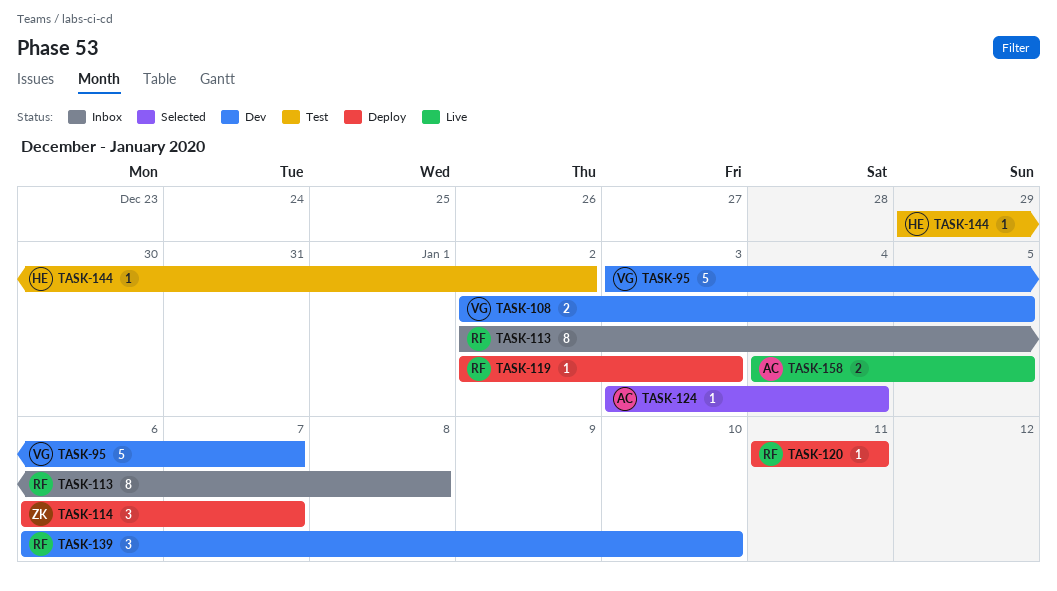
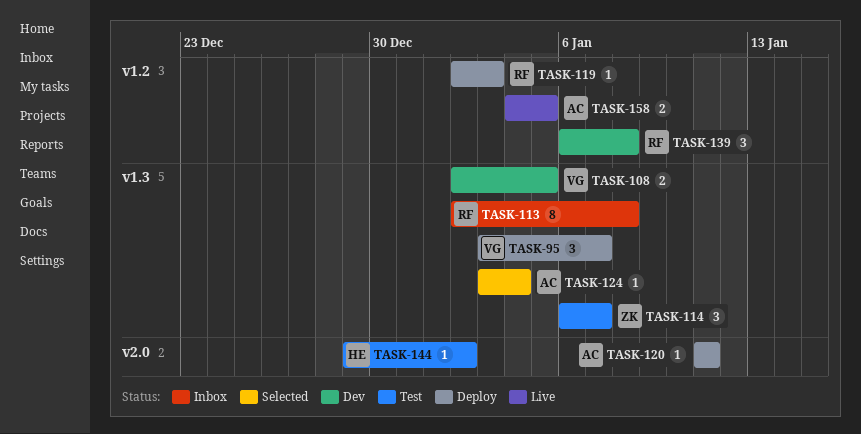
TASK-95, status: Dev -> Deploy
TASK-95, estimate: 5 -> 3
TASK-114, status: Deploy -> Test
TASK-120, owner: RF -> AC
TASK-139, due: Jan 10 -> Jan 8

